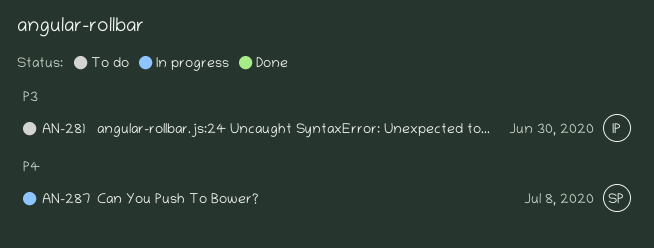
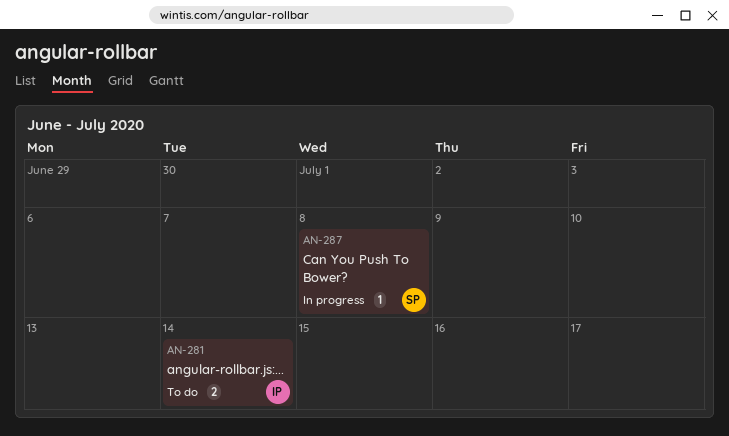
AN-281, due: Jun 30 -> Jul 14

